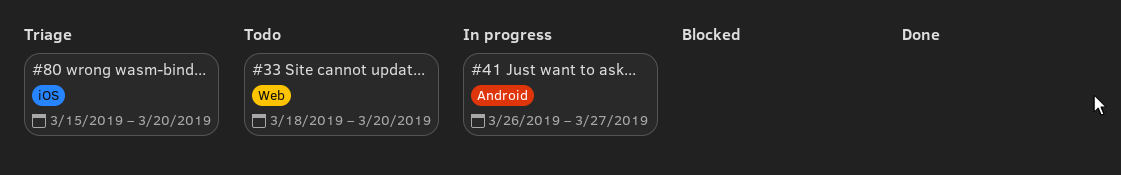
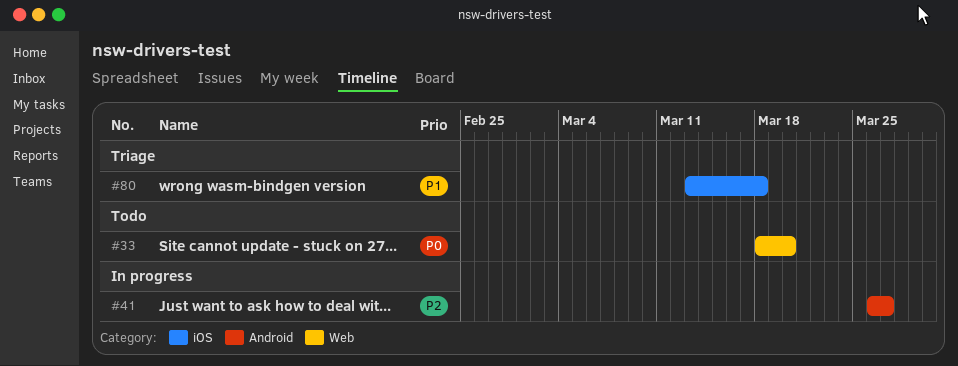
#80, start: Mar 15 -> Mar 13
#80, due: Mar 20 -> Mar 18

